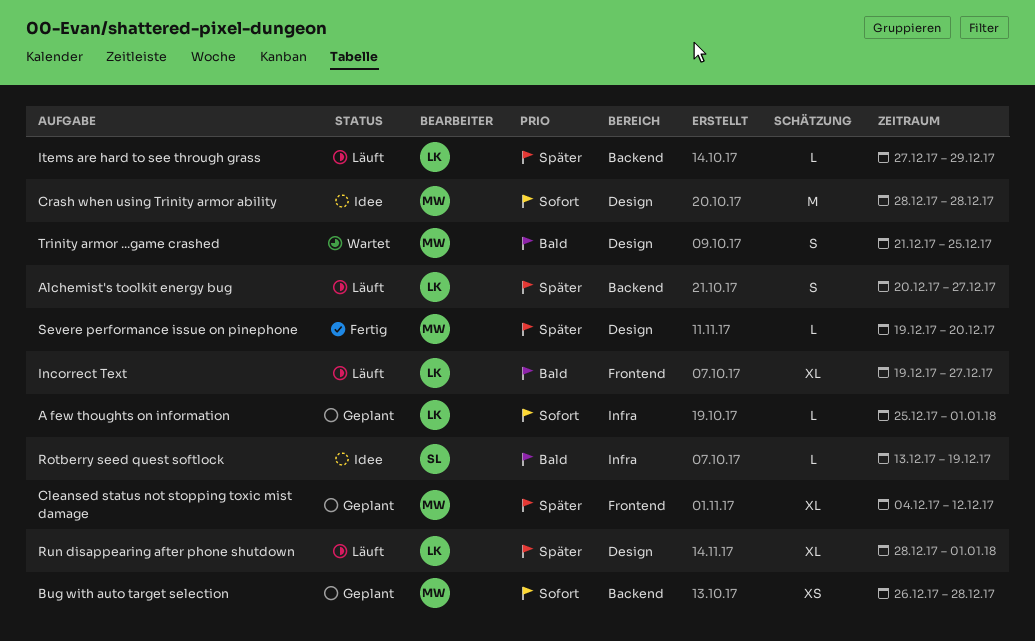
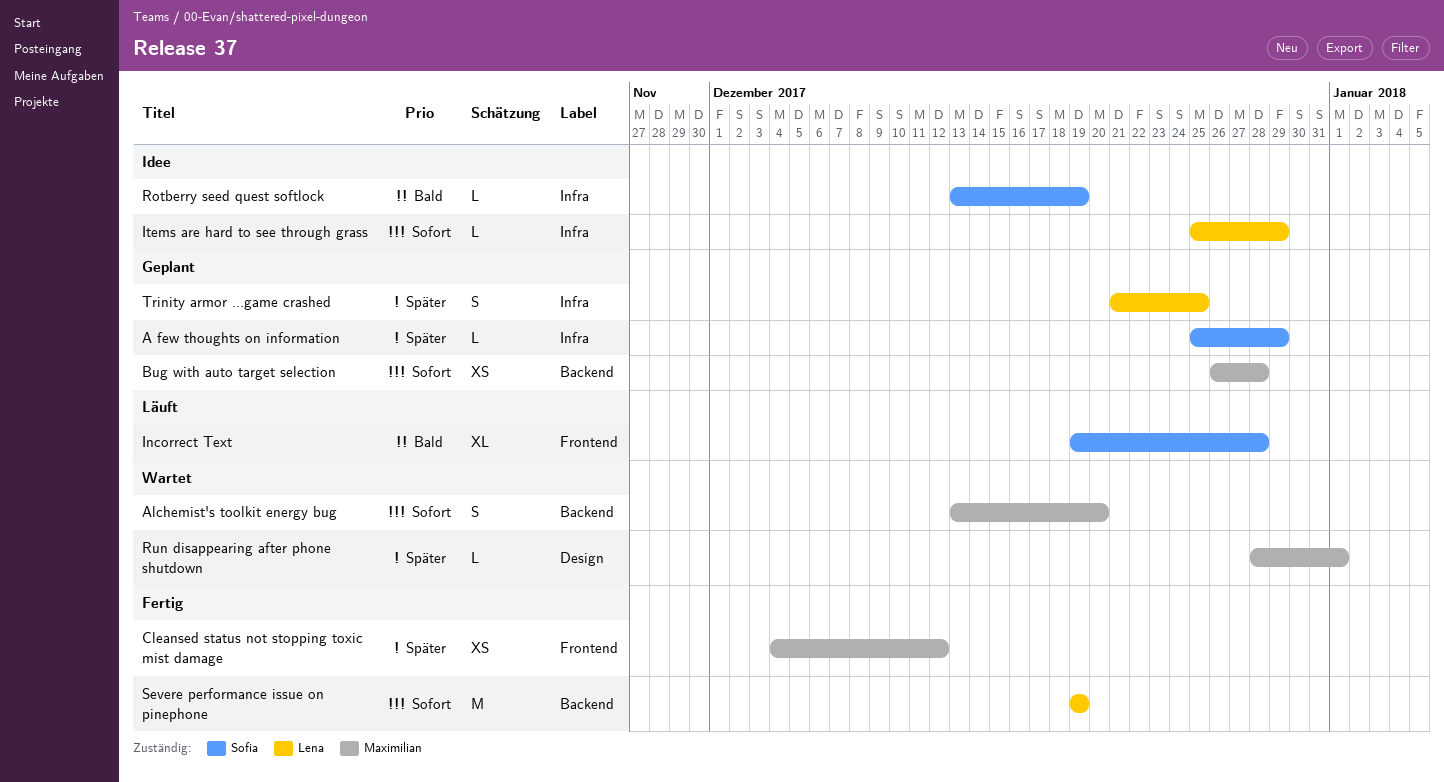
A few thoughts on information, owner: Lena -> Sofia
A few thoughts on information, priority: Sofort -> Später
A few thoughts on information, due: Jan 1 -> Dec 29
Alchemist's toolkit energy bug, status: Läuft -> Wartet
Alchemist's toolkit energy bug, owner: Lena -> Maximilian
Alchemist's toolkit energy bug, priority: Später -> Sofort
Alchemist's toolkit energy bug, start: Dec 20 -> Dec 13
Alchemist's toolkit energy bug, due: Dec 27 -> Dec 20
Cleansed status not stopping toxic mist damage, status: Geplant -> Fertig
Cleansed status not stopping toxic mist damage, estimate: XL -> XS
Crash when using Trinity armor ability: present -> none
Incorrect Text, owner: Lena -> Sofia
Incorrect Text, due: Dec 27 -> Dec 28
Items are hard to see through grass, status: Läuft -> Idee
Items are hard to see through grass, priority: Später -> Sofort
Items are hard to see through grass, label: Backend -> Infra
Items are hard to see through grass, start: Dec 27 -> Dec 25
Run disappearing after phone shutdown, status: Läuft -> Wartet
Run disappearing after phone shutdown, owner: Lena -> Maximilian
Run disappearing after phone shutdown, estimate: XL -> L
Severe performance issue on pinephone, owner: Maximilian -> Lena
Severe performance issue on pinephone, priority: Später -> Sofort
Severe performance issue on pinephone, label: Design -> Backend
Severe performance issue on pinephone, estimate: L -> M
Severe performance issue on pinephone, due: Dec 20 -> Dec 19
Trinity armor ...game crashed, status: Wartet -> Geplant
Trinity armor ...game crashed, owner: Maximilian -> Lena
Trinity armor ...game crashed, priority: Bald -> Später
Trinity armor ...game crashed, label: Design -> Infra

